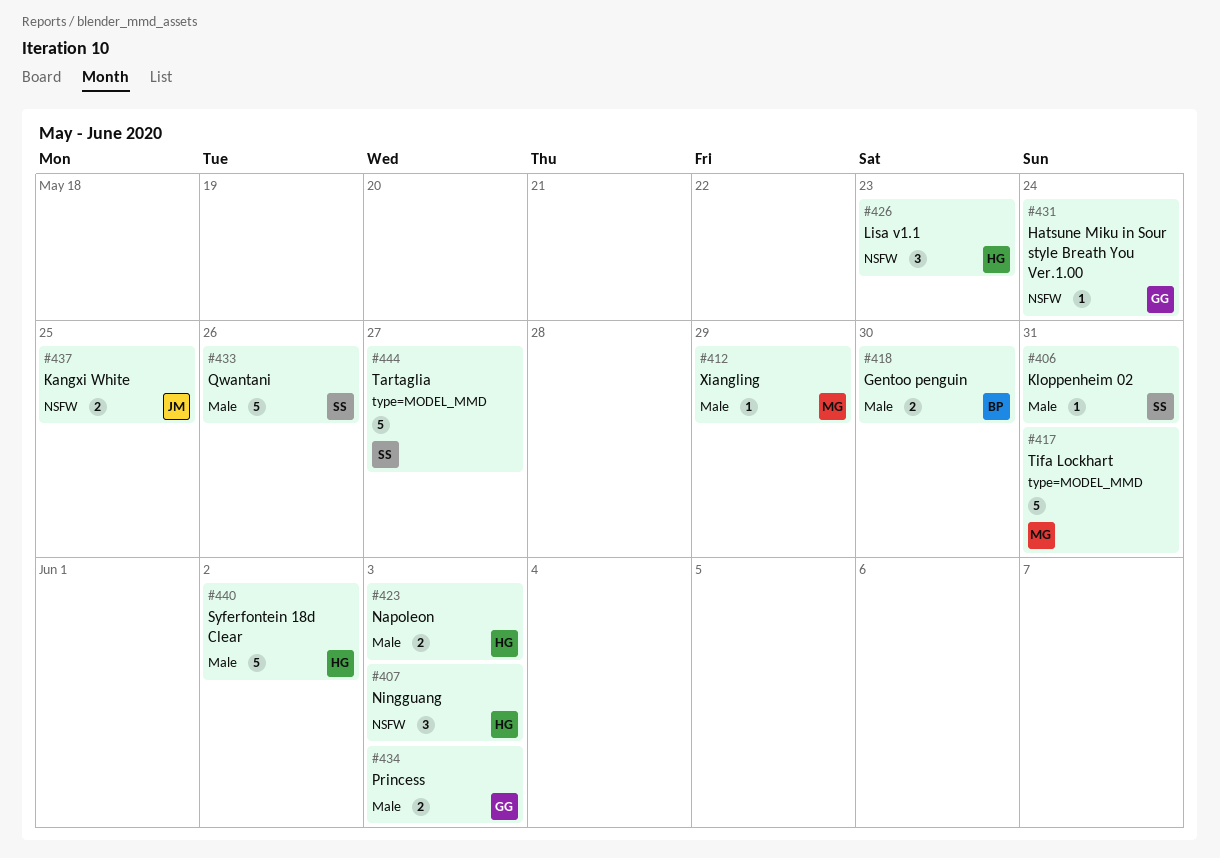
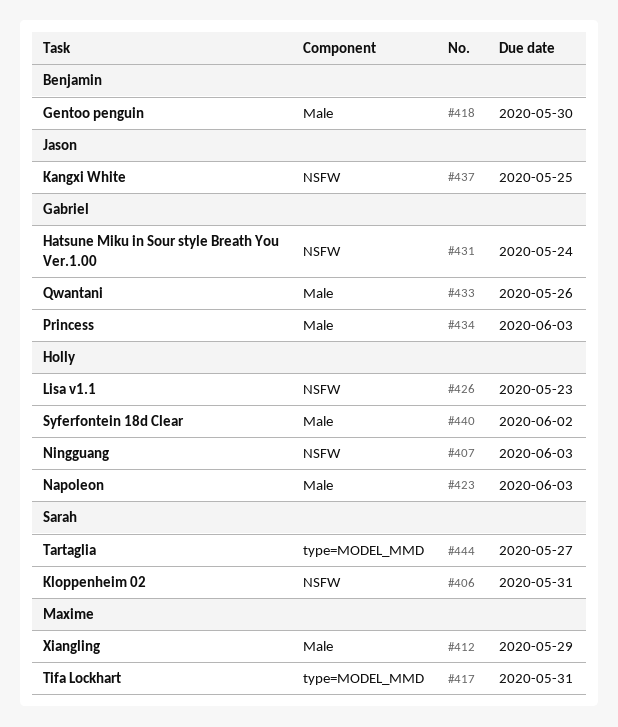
#406, label: Male -> NSFW
#433, owner: Sarah -> Gabriel

